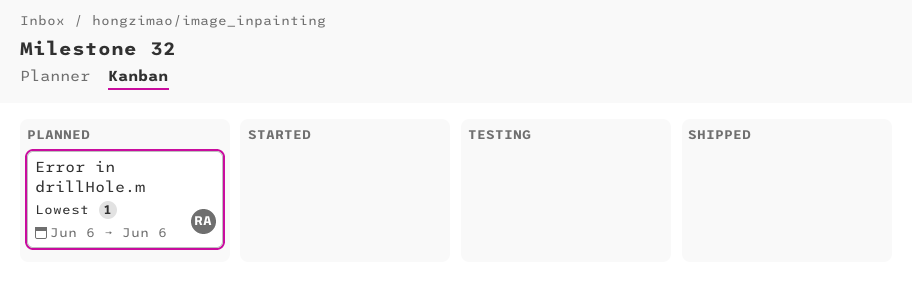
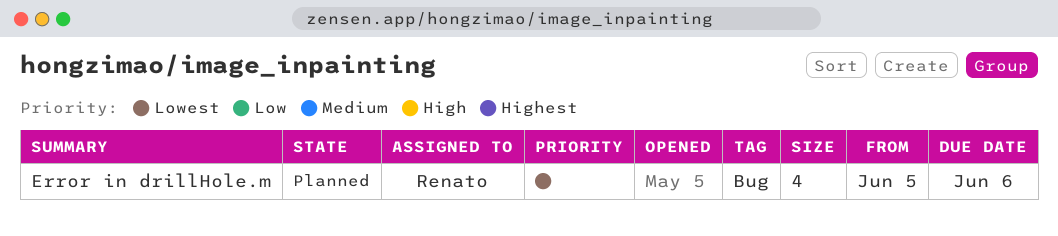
Error in drillHole.m, estimate: 1 -> 4
Error in drillHole.m, start: Jun 6 -> Jun 5

